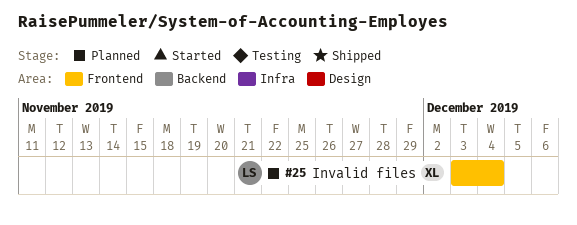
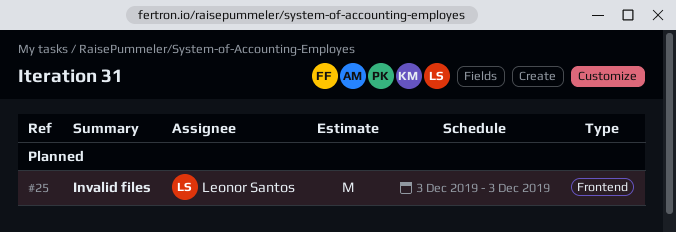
#25, estimate: XL -> M
#25, due: Dec 4 -> Dec 3

